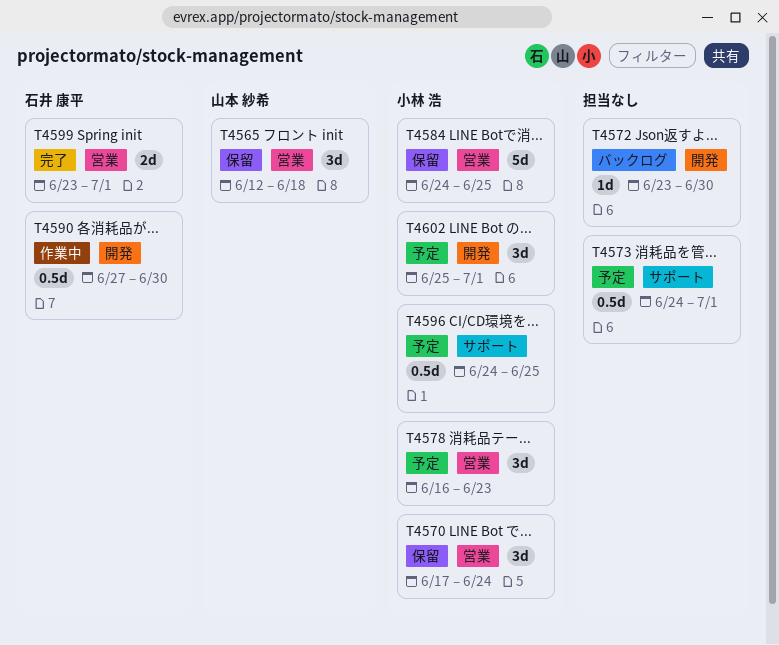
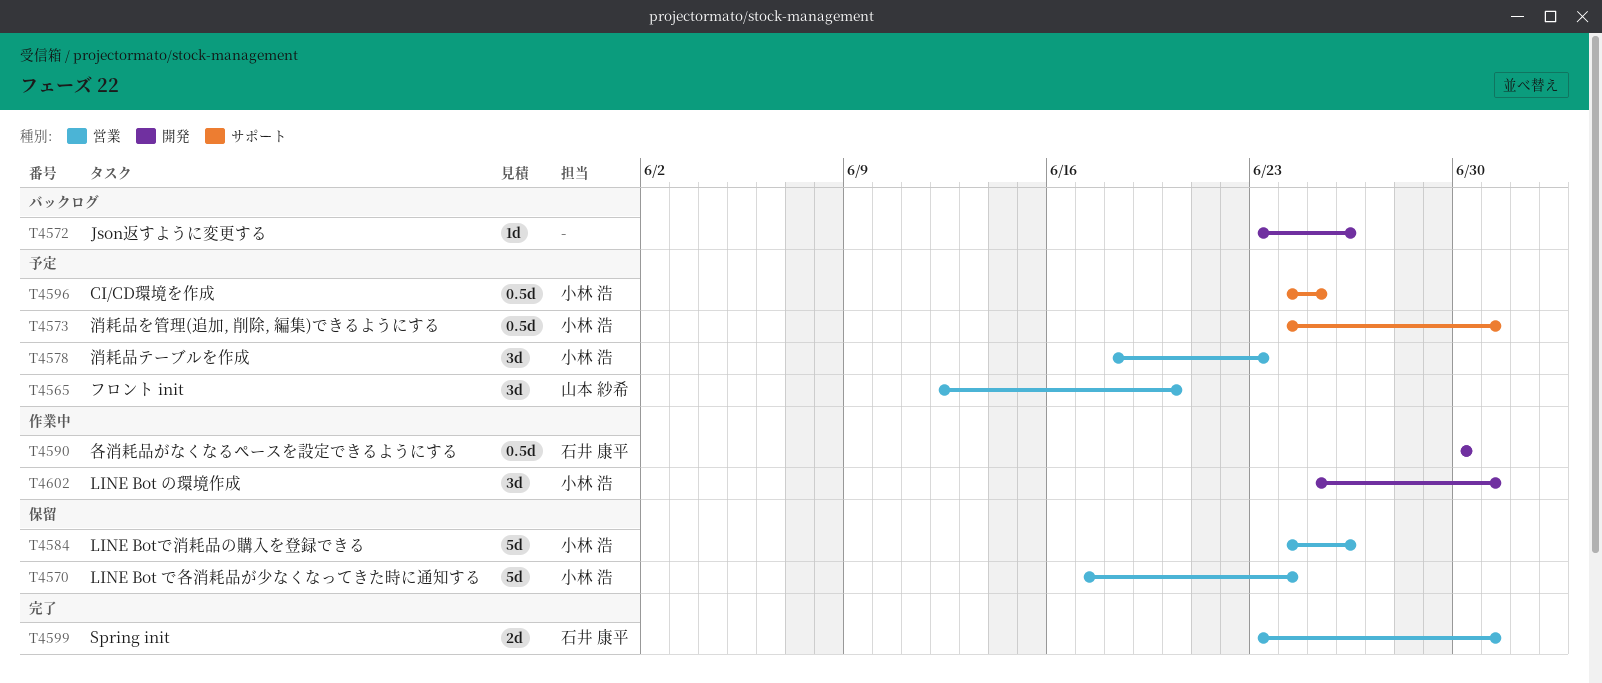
T4565, status: 保留 -> 予定
T4565, due: Jun 18 -> Jun 20
T4570, estimate: 3d -> 5d
T4572, due: Jun 30 -> Jun 26
T4573, owner: none -> 小林 浩
T4578, start: Jun 16 -> Jun 18
T4584, due: Jun 25 -> Jun 26
T4590, start: Jun 27 -> Jun 30
T4602, status: 予定 -> 作業中

